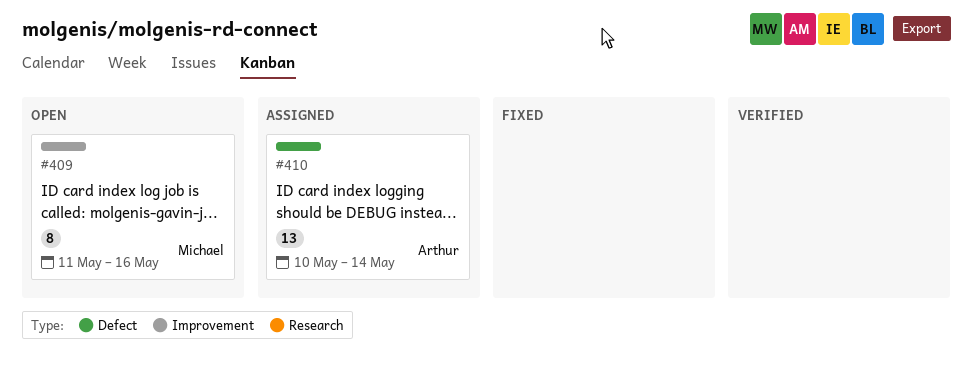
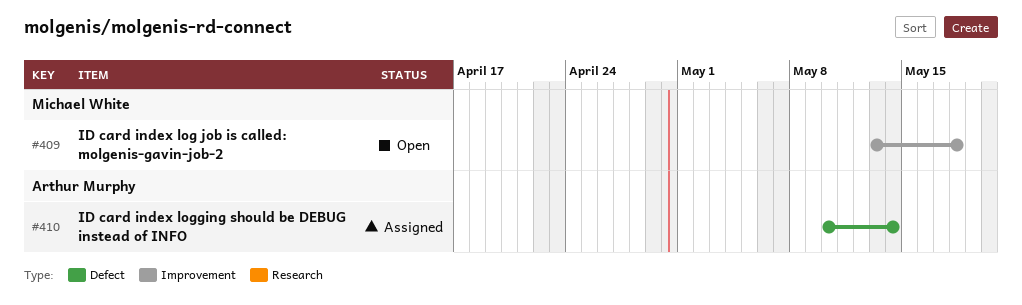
#409, start: May 11 -> May 13
#409, due: May 16 -> May 18

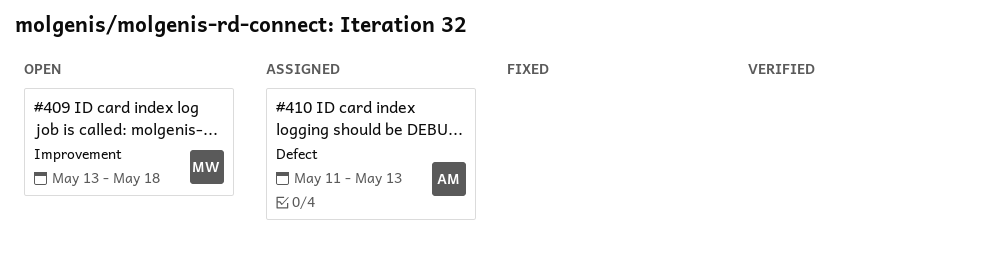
#410, start: May 10 -> May 11
#410, due: May 14 -> May 13

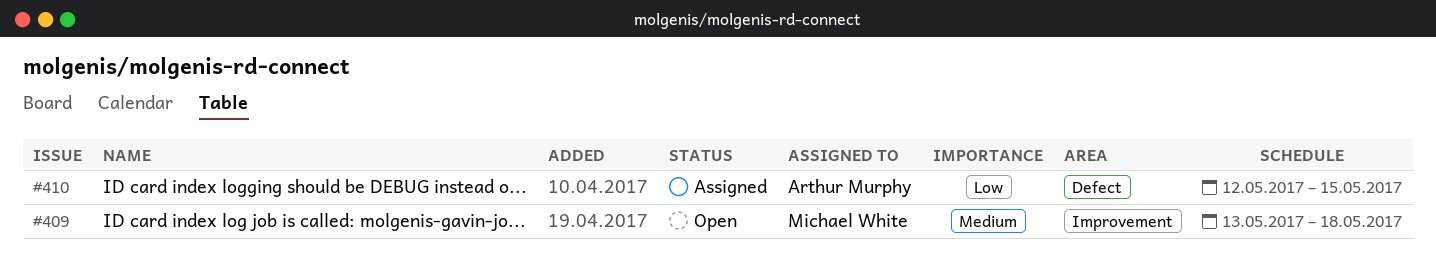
#410, start: May 11 -> May 12
#410, due: May 13 -> May 15

